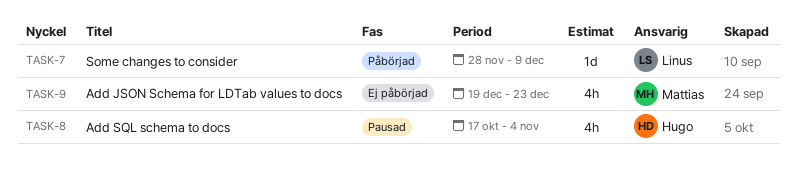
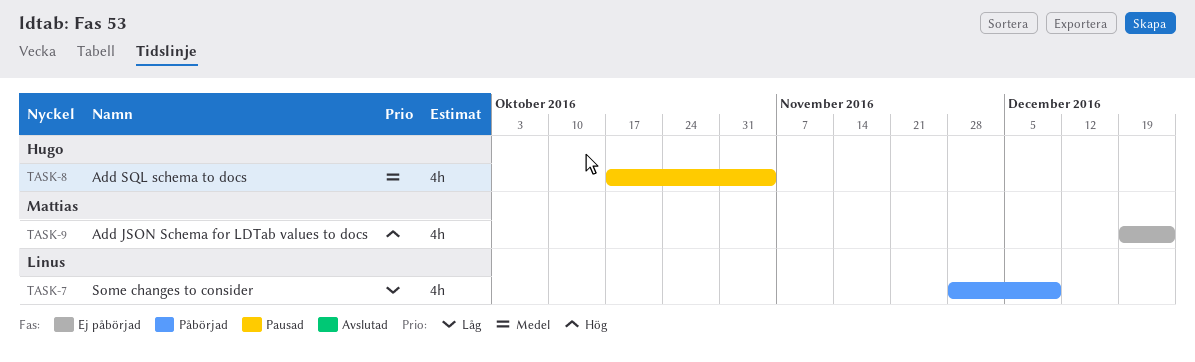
TASK-7, estimate: 1d -> 4h

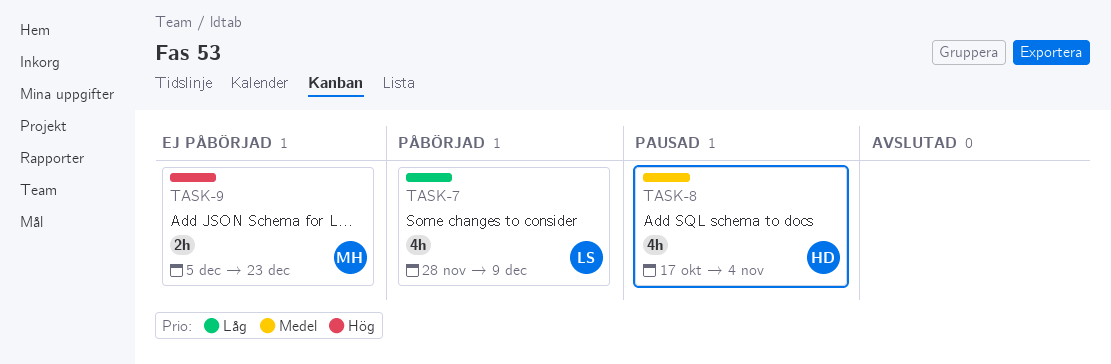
TASK-9, estimate: 4h -> 2h
TASK-9, start: Dec 19 -> Dec 5

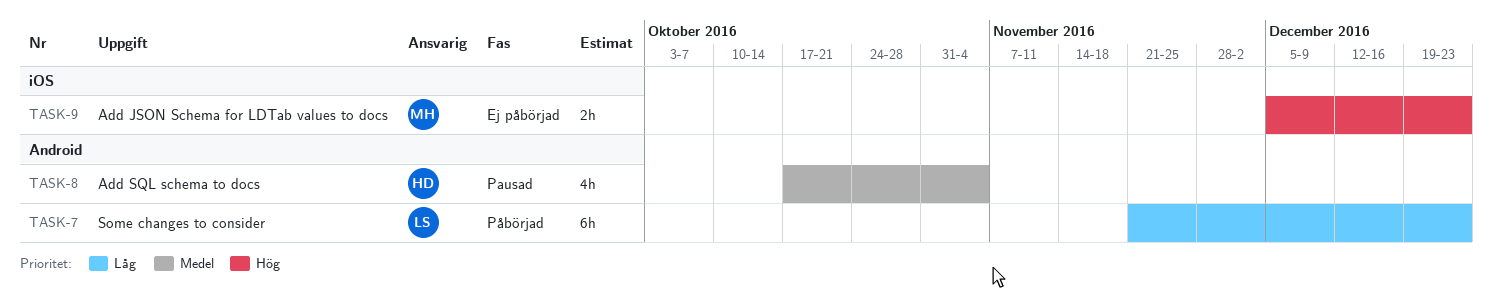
TASK-7, estimate: 4h -> 6h
TASK-7, start: Nov 28 -> Nov 21
TASK-7, due: Dec 9 -> Dec 23

